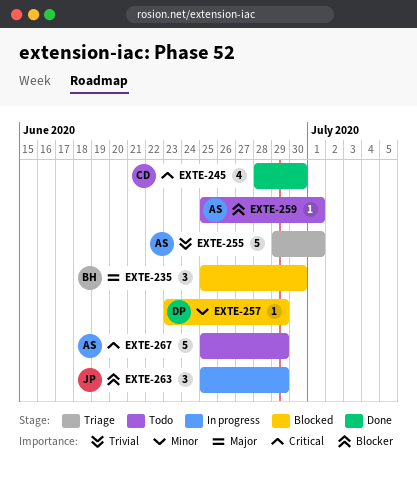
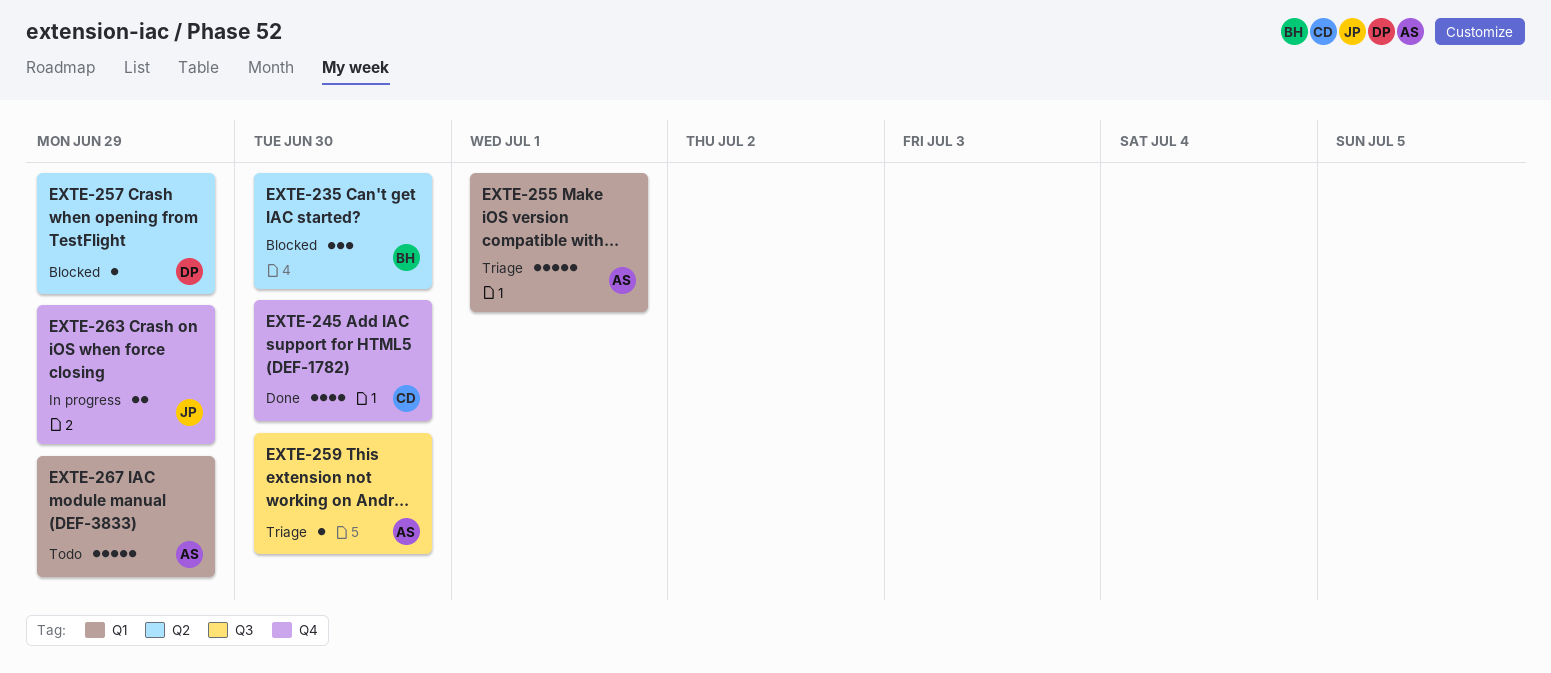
EXTE-259, status: Todo -> Triage
EXTE-259, due: Jul 1 -> Jun 30
EXTE-263, estimate: 3 -> 2

